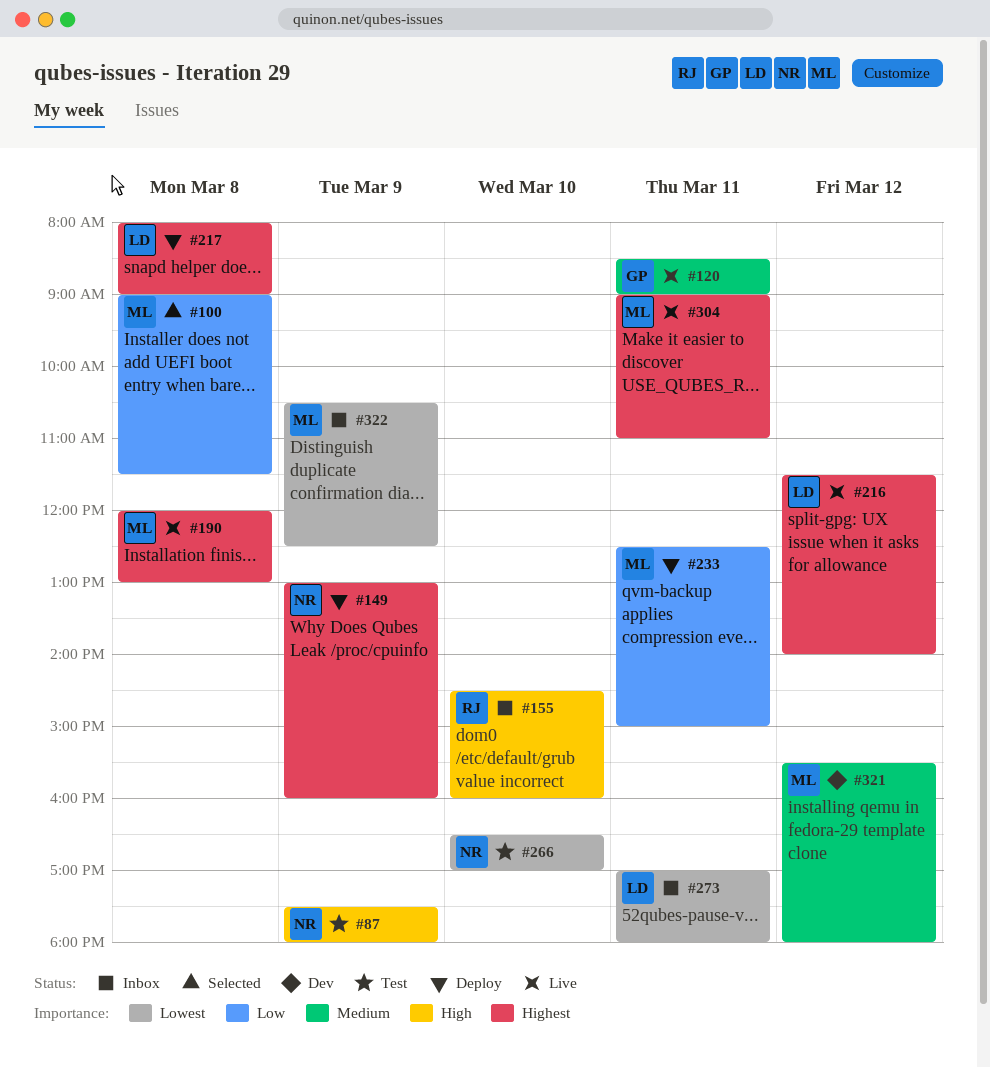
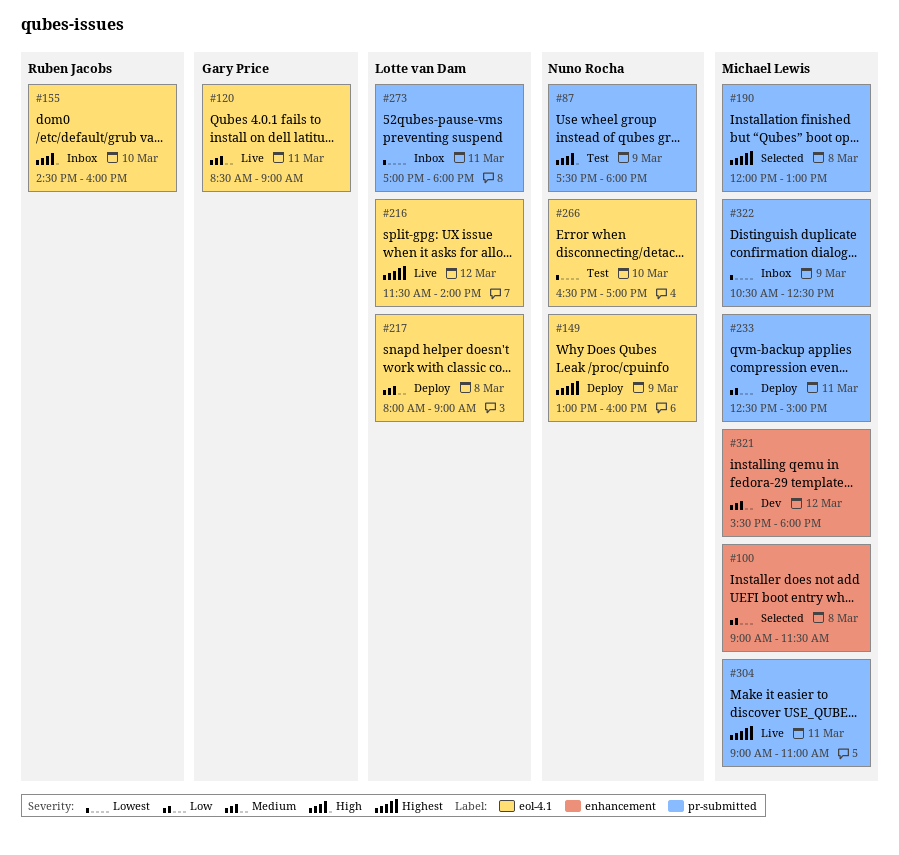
#190, status: Live -> Selected
#217, priority: Highest -> Medium

